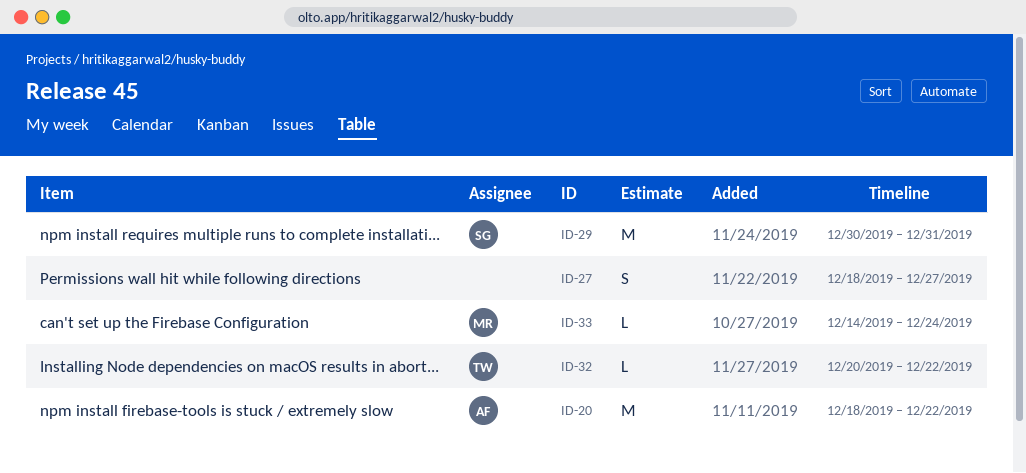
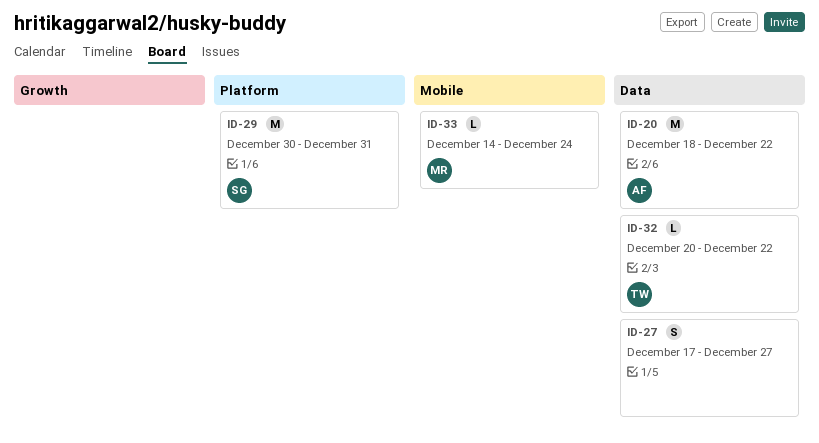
ID-27, start: Dec 18 -> Dec 17

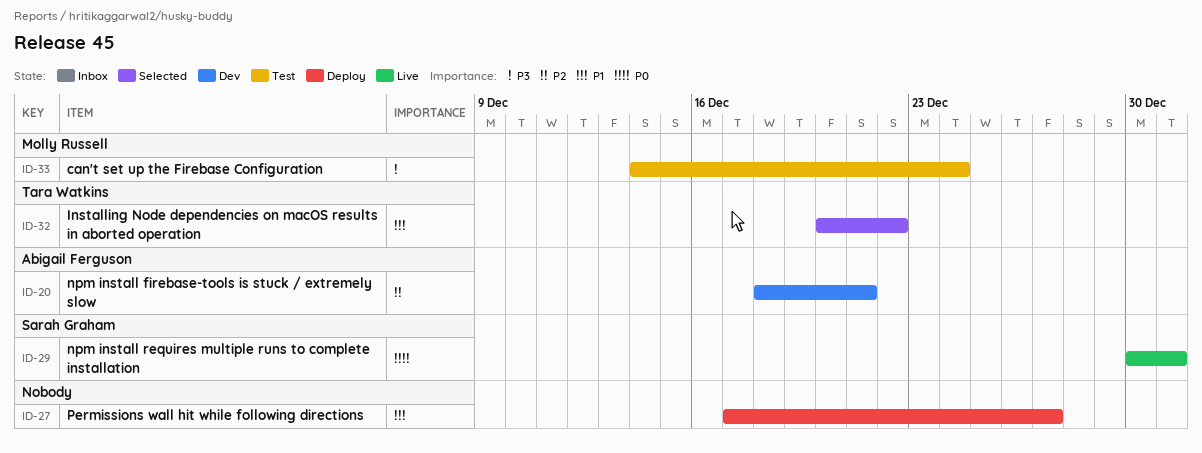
ID-20, due: Dec 22 -> Dec 21

